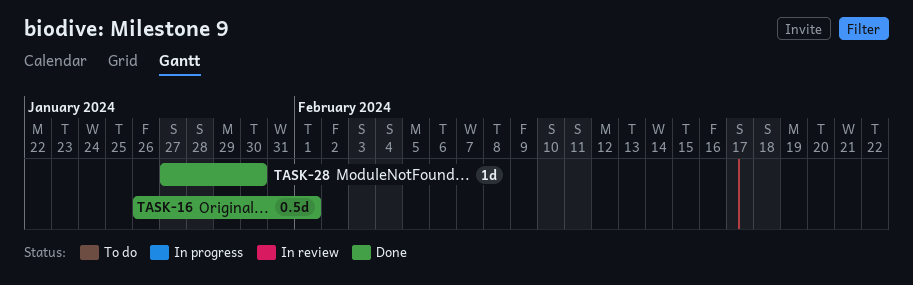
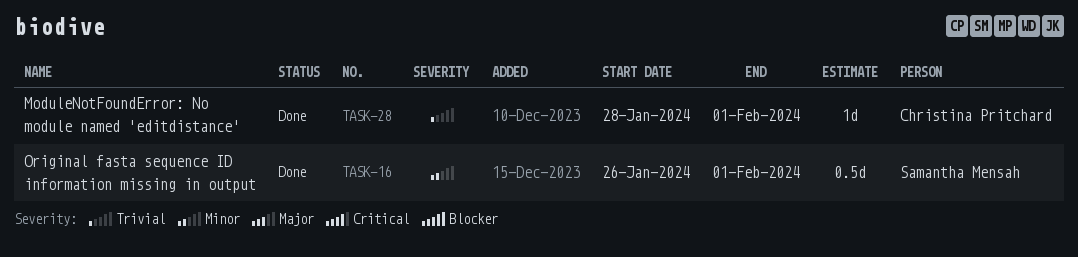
TASK-28, start: Jan 27 -> Jan 28
TASK-28, due: Jan 30 -> Feb 1

